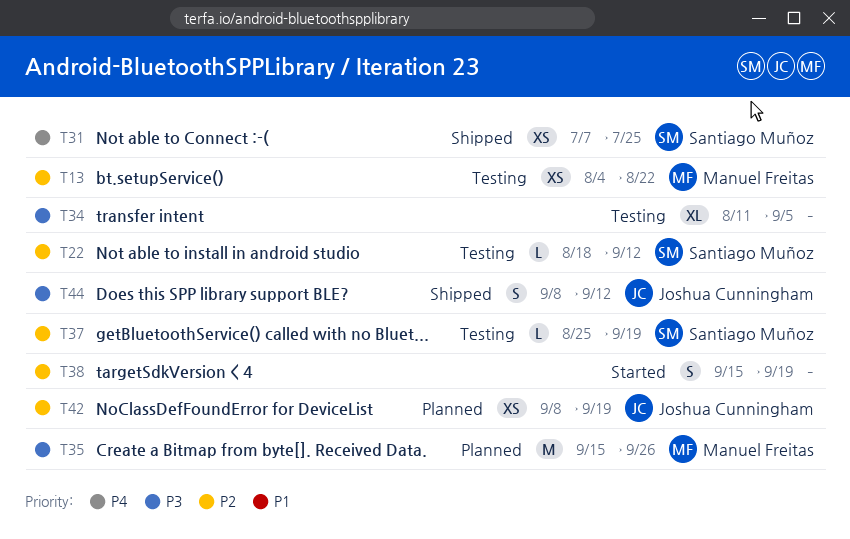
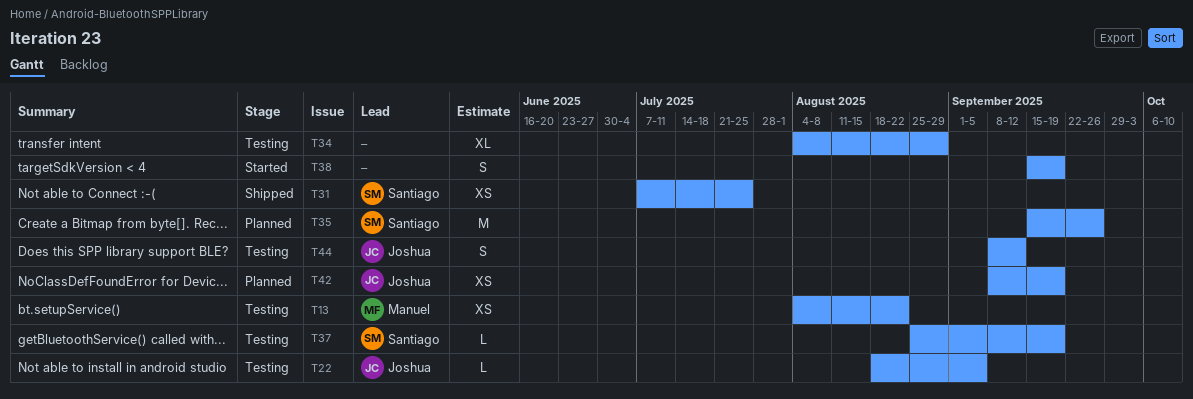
T22, owner: Santiago Muñoz -> Joshua Cunningham
T22, due: Sep 12 -> Sep 5
T34, start: Aug 11 -> Aug 4
T34, due: Sep 5 -> Aug 29
T35, owner: Manuel Freitas -> Santiago Muñoz
T44, status: Shipped -> Testing

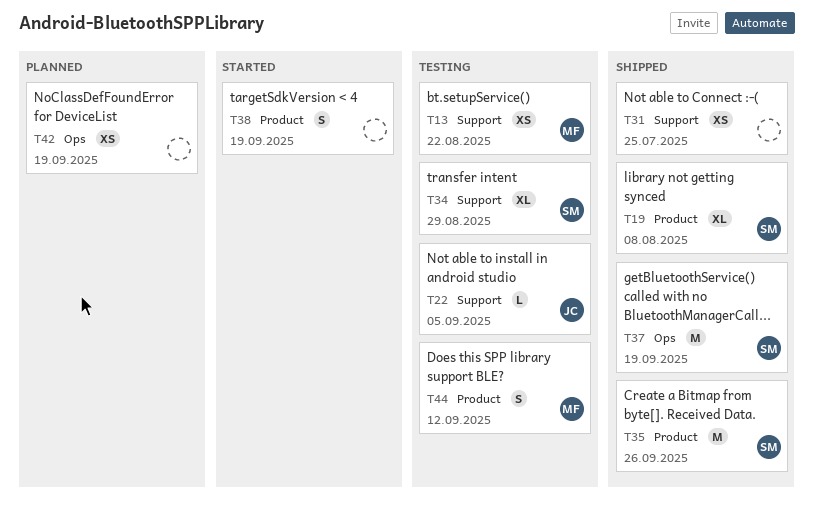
T19: none -> present
T31, owner: Santiago -> none
T34, owner: none -> Santiago
T35, status: Planned -> Shipped
T37, status: Testing -> Shipped
T37, estimate: L -> M
T42, owner: Joshua -> none
T44, owner: Joshua -> Manuel

